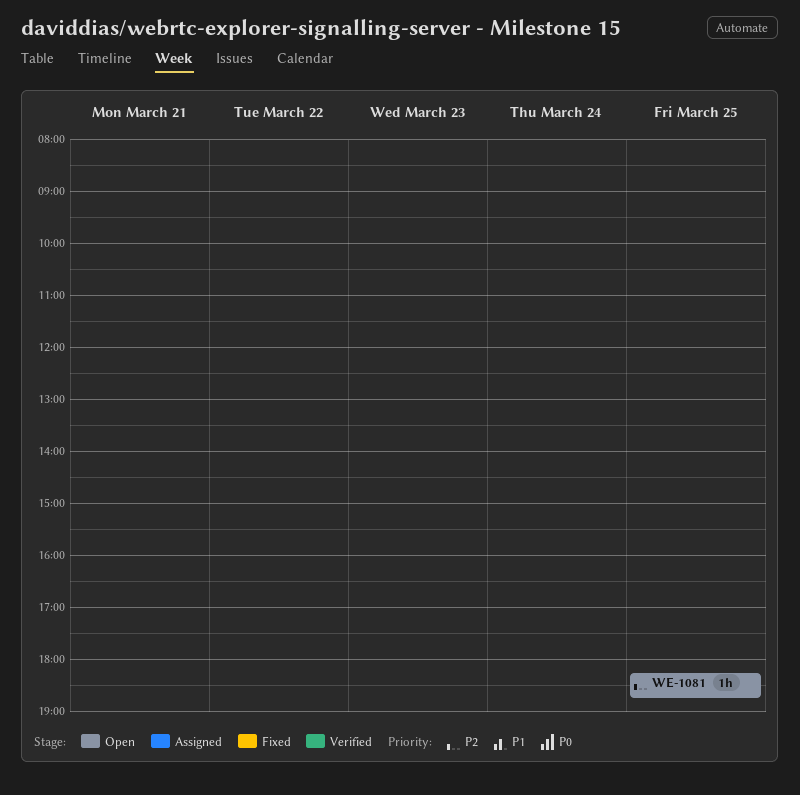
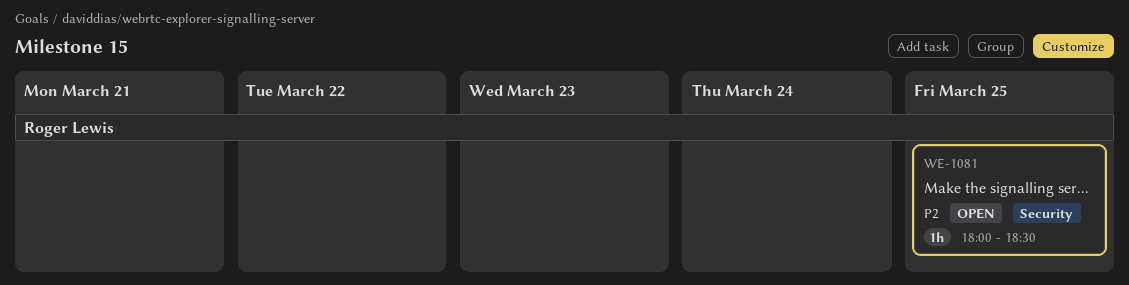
WE-1081, begins: 18:15 -> 18:00
WE-1081, ends: 18:45 -> 18:30

